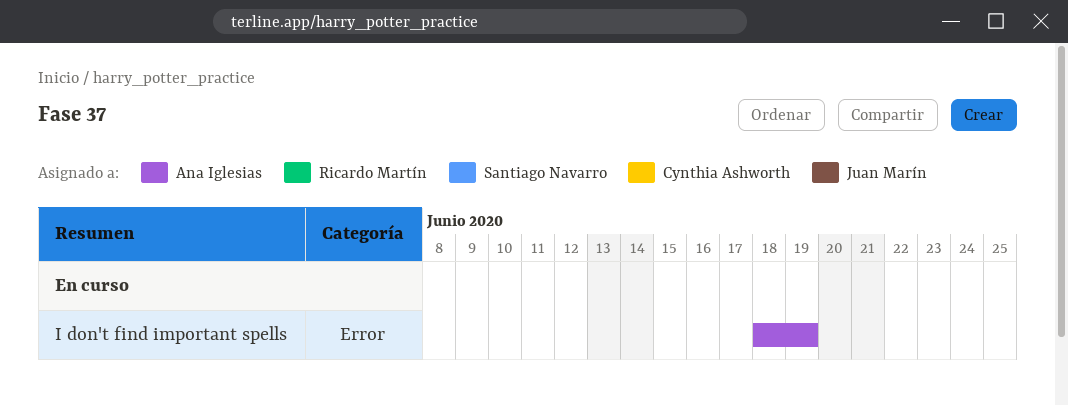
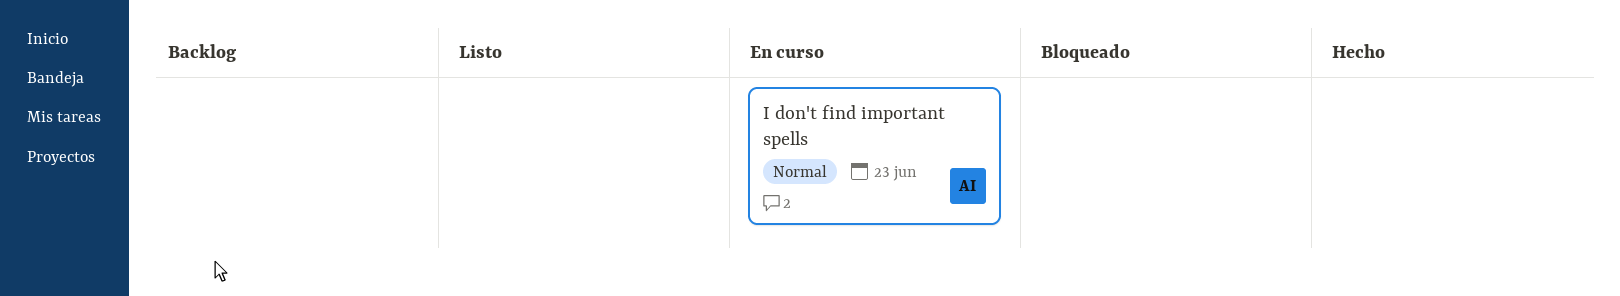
I don't find important spells, due: Jun 19 -> Jun 23

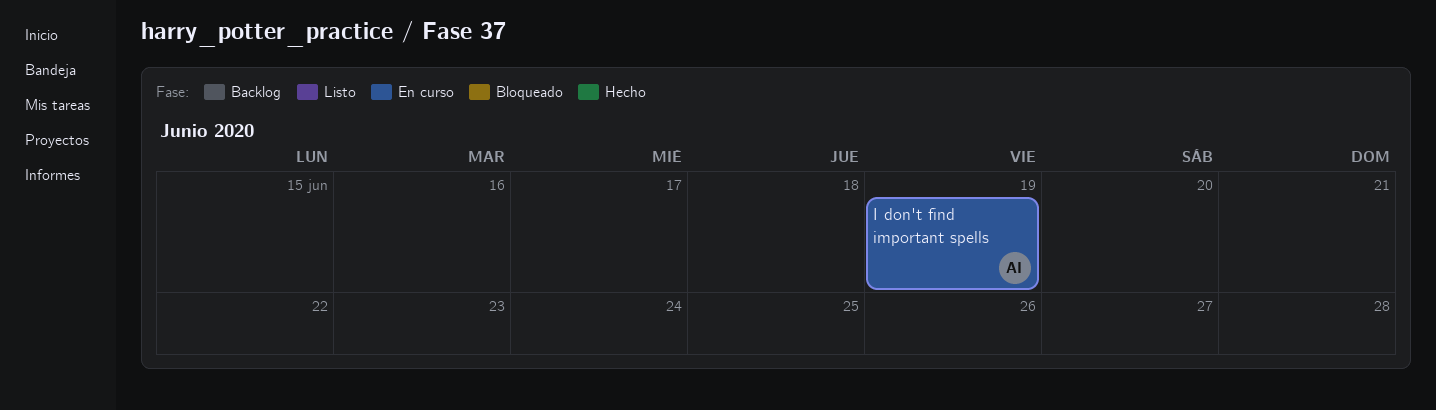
I don't find important spells, due: Jun 23 -> Jun 19

